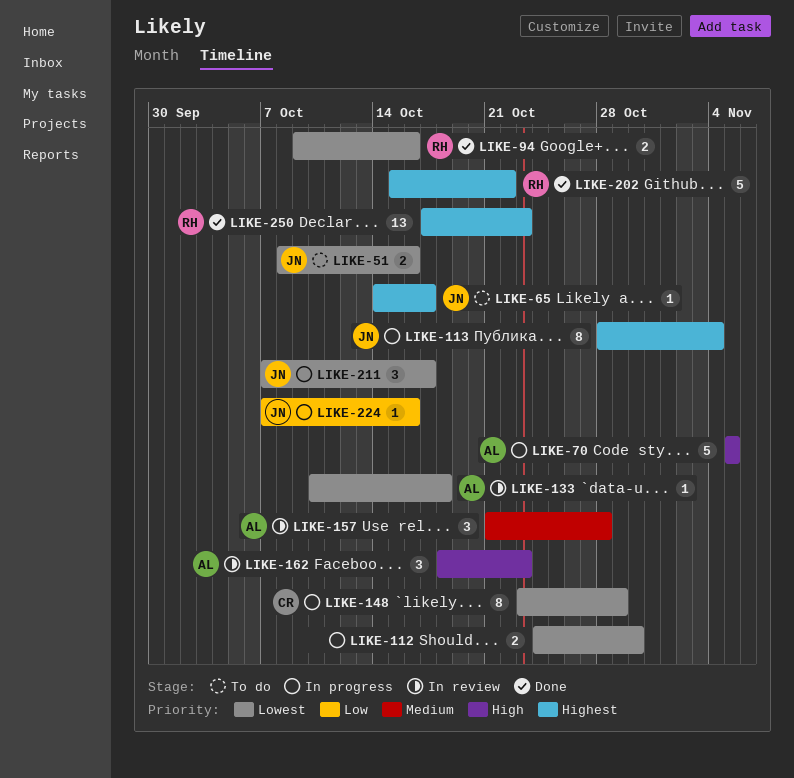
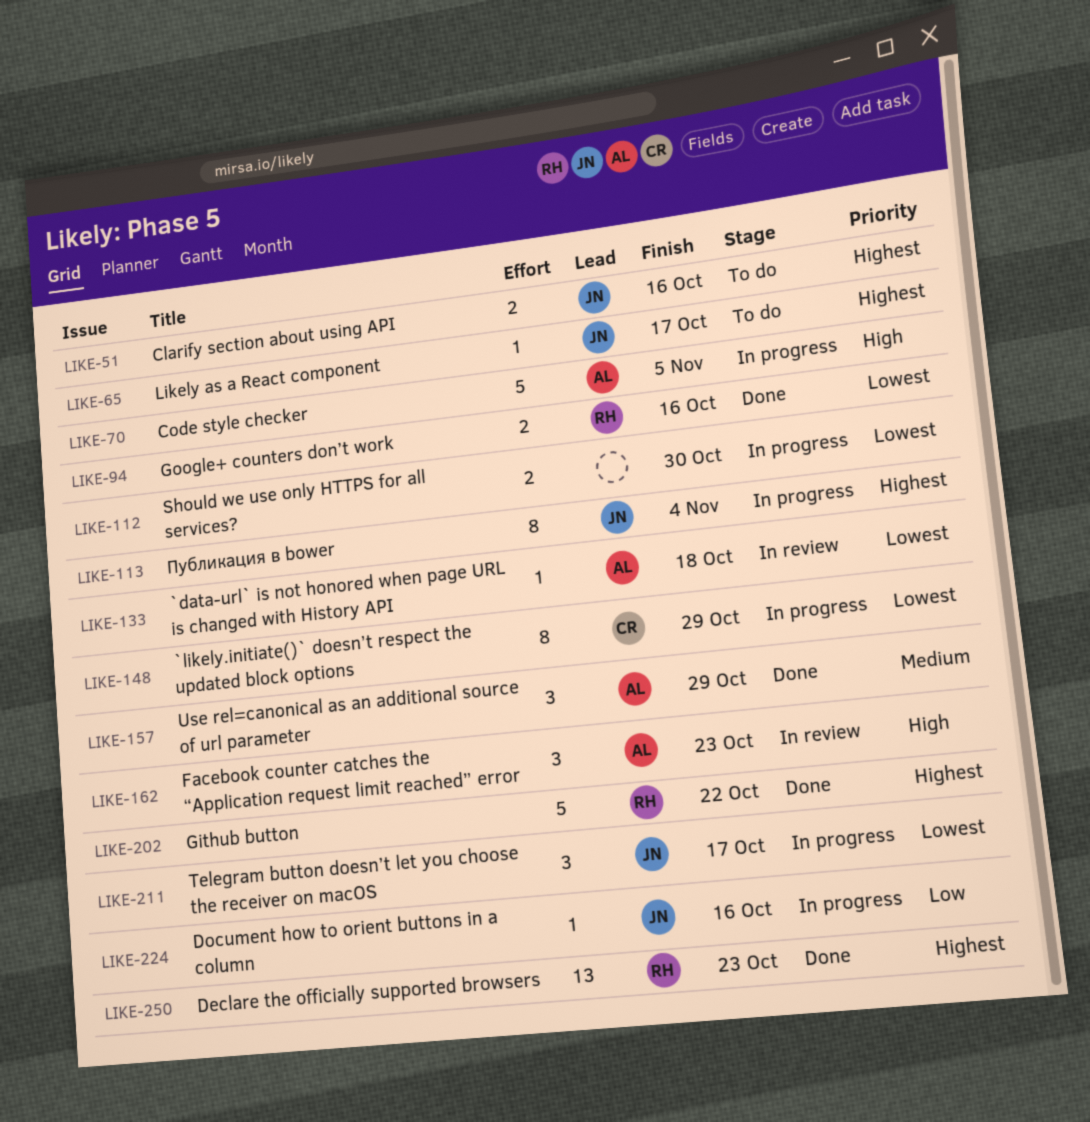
LIKE-51, priority: Lowest -> Highest
LIKE-157, status: In review -> Done
LIKE-157, due: Oct 28 -> Oct 29

